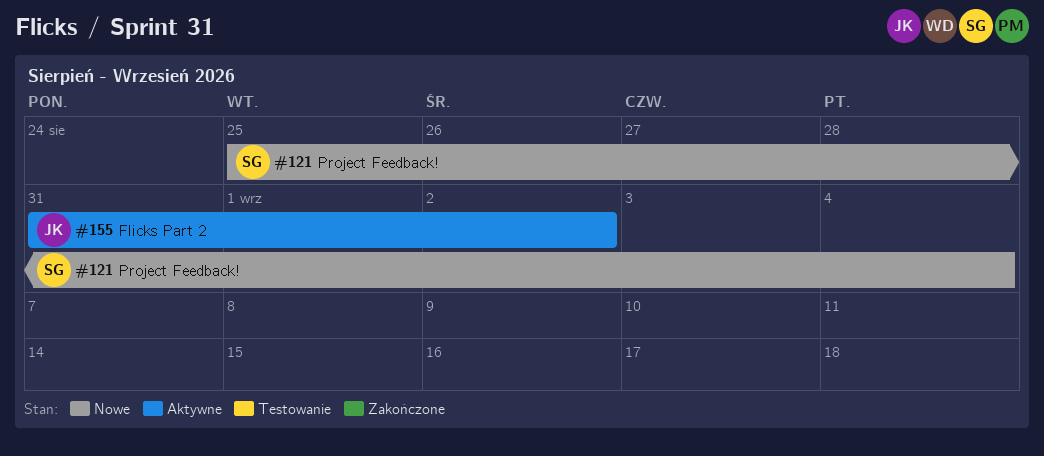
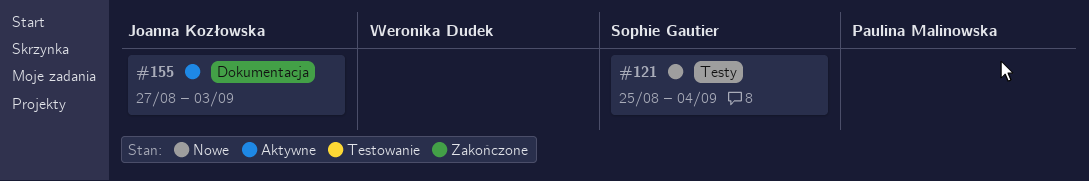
#155, start: Aug 31 -> Aug 27
#155, due: Sep 2 -> Sep 3

